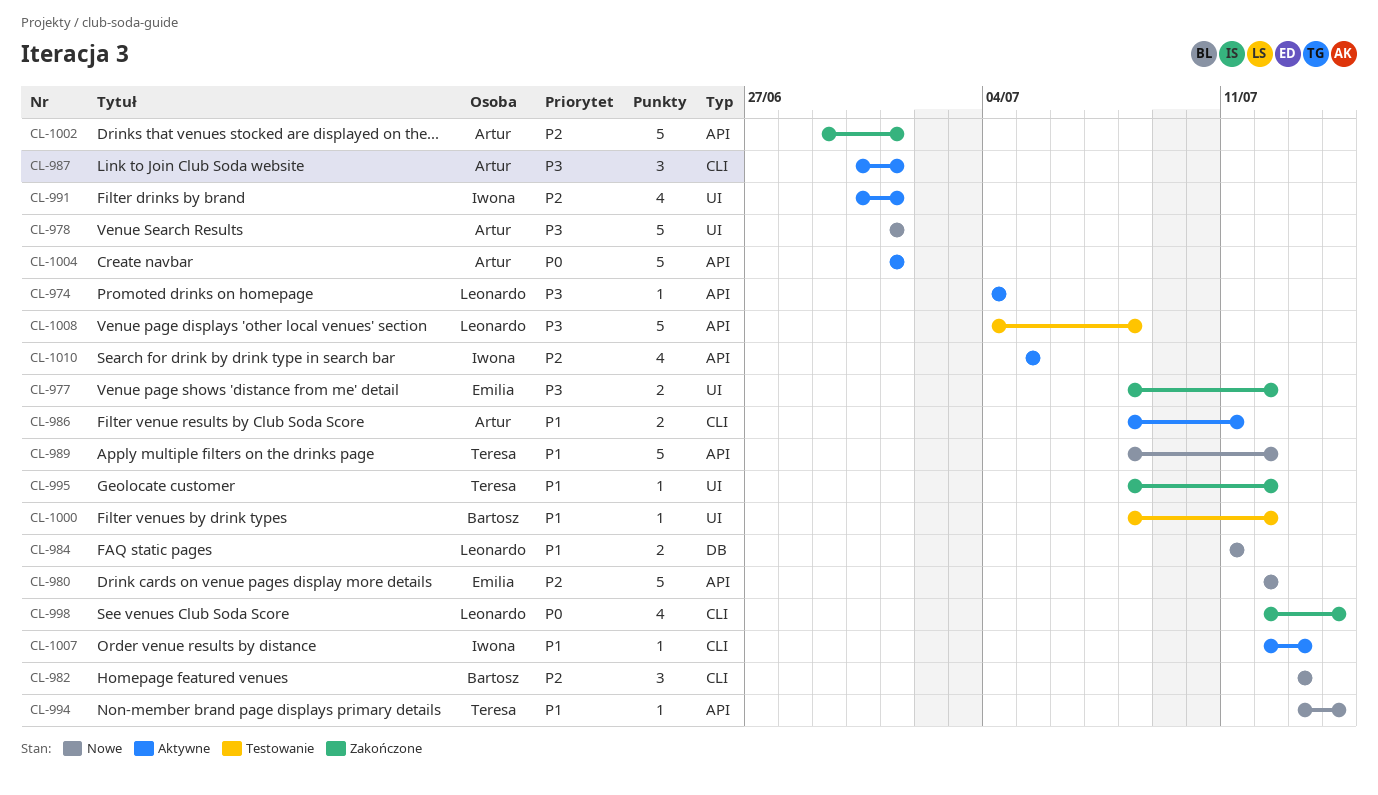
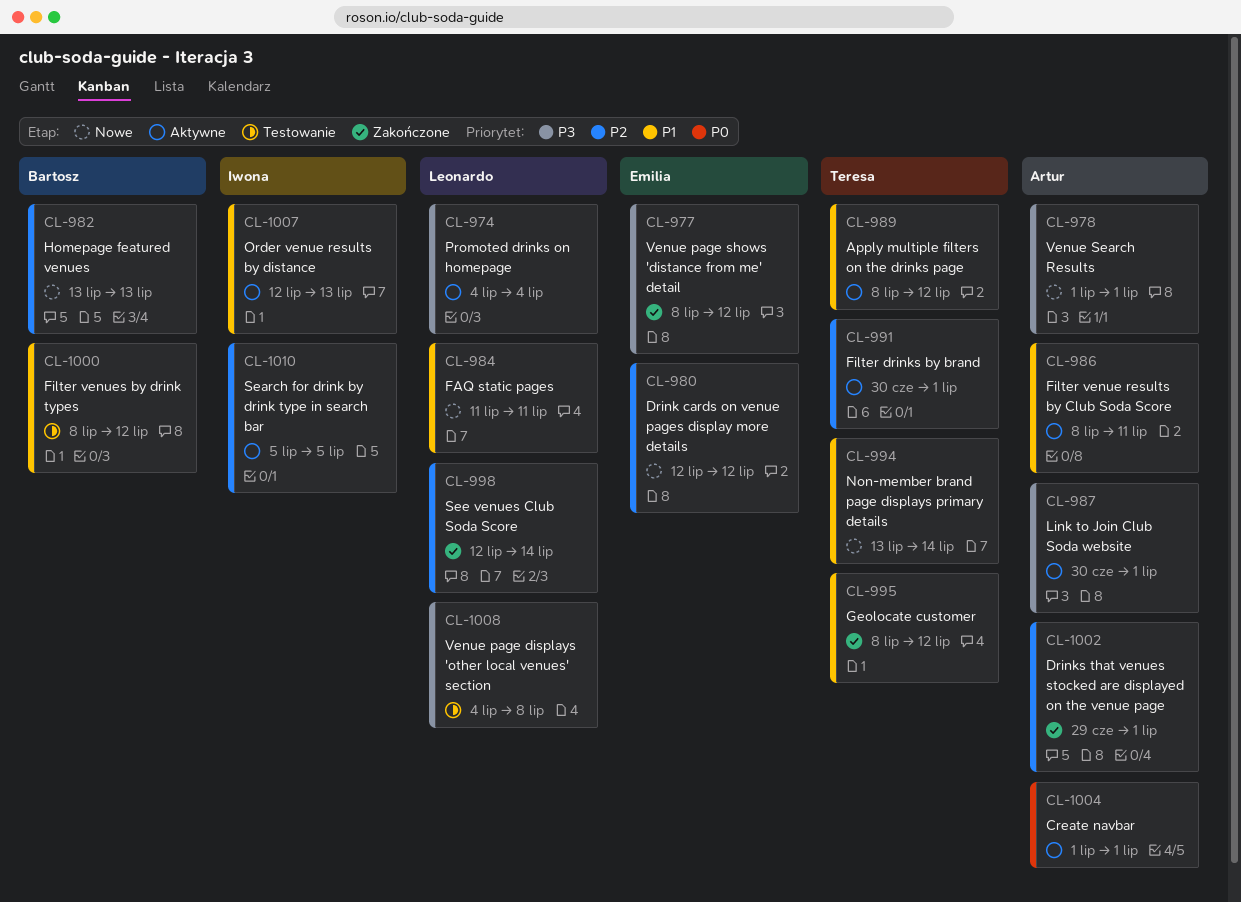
CL-989, status: Nowe -> Aktywne
CL-991, owner: Iwona -> Teresa
CL-998, priority: P0 -> P2

